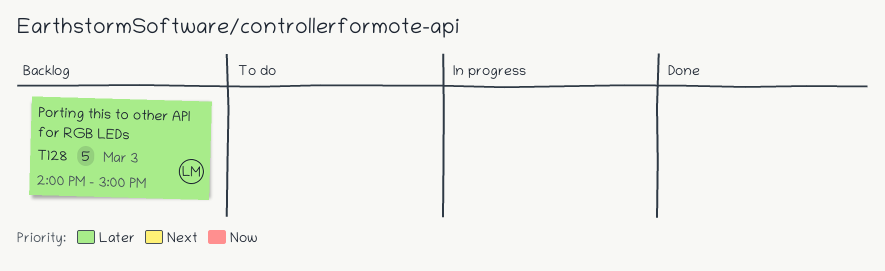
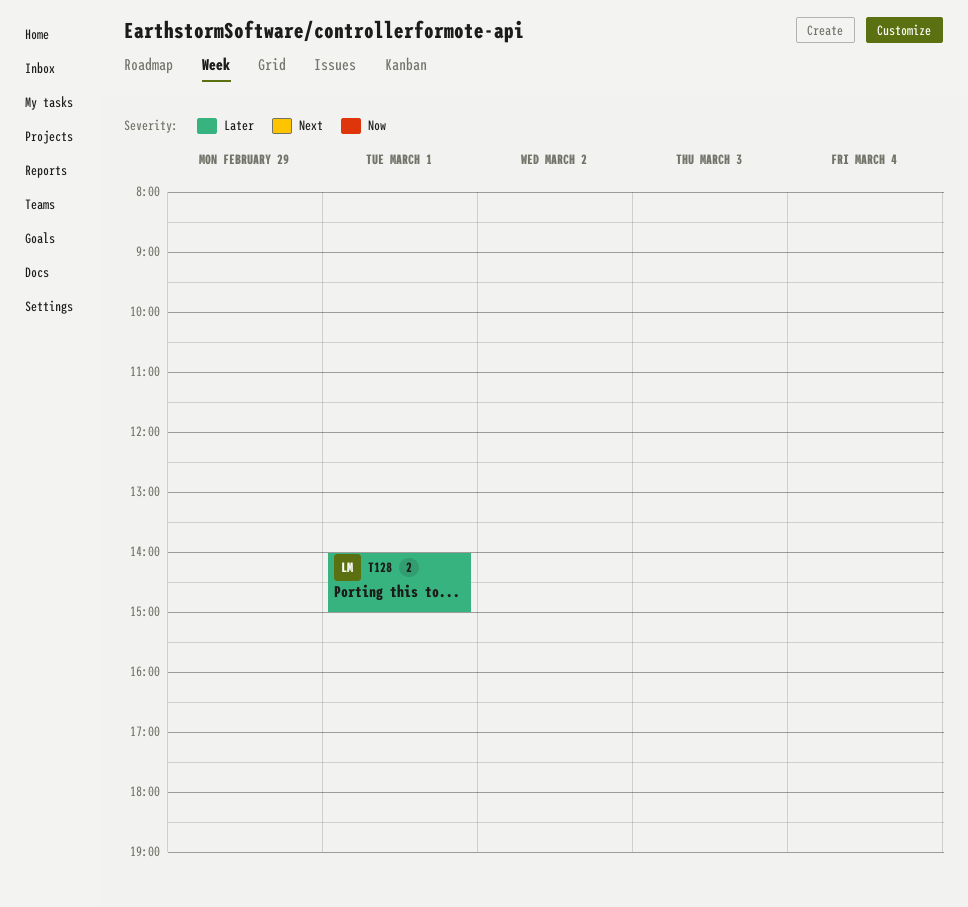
T128, estimate: 5 -> 2
T128, day: Mar 3 -> Mar 1

